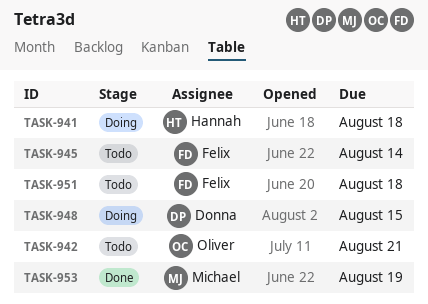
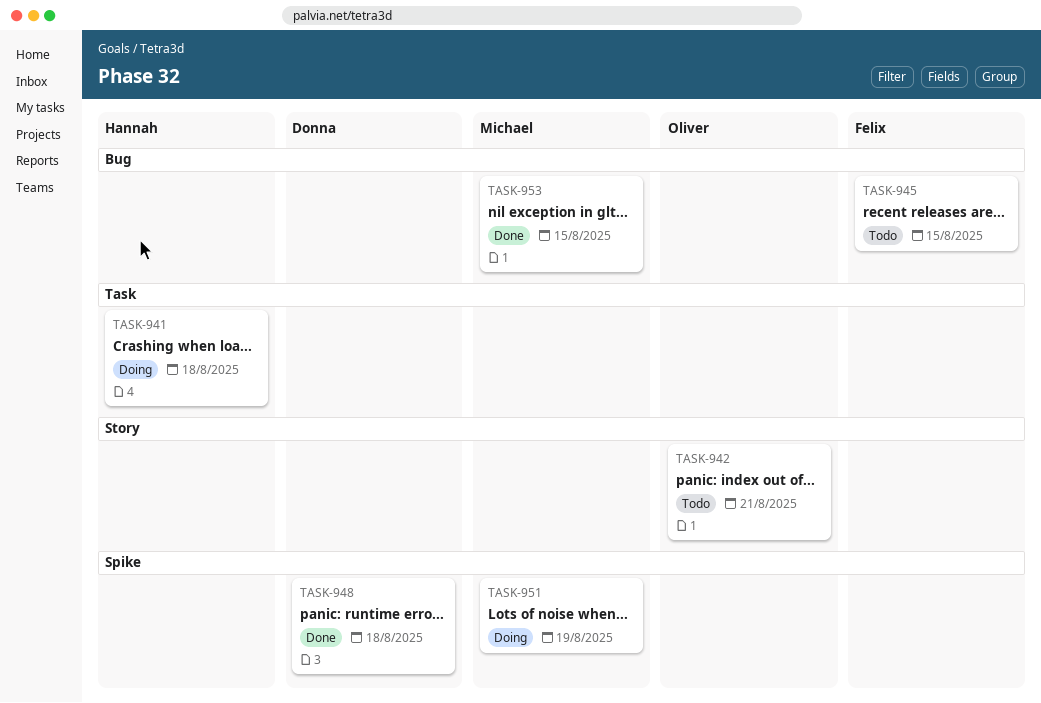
TASK-945, due: Aug 14 -> Aug 15
TASK-948, status: Doing -> Done
TASK-948, due: Aug 15 -> Aug 18
TASK-951, status: Todo -> Doing
TASK-951, owner: Felix -> Michael
TASK-951, due: Aug 18 -> Aug 19
TASK-953, due: Aug 19 -> Aug 15

